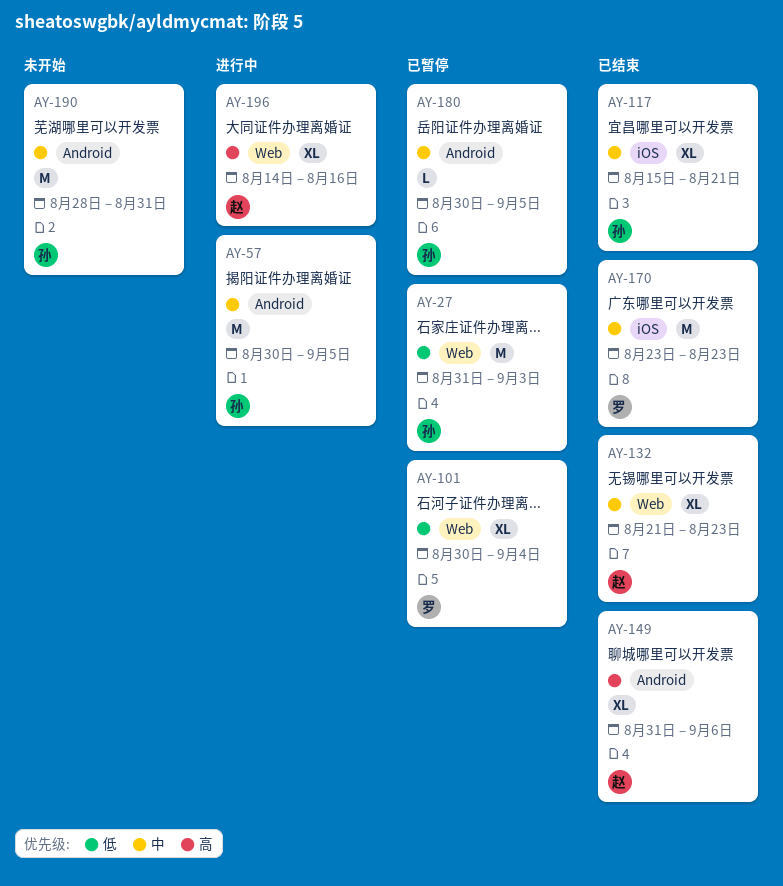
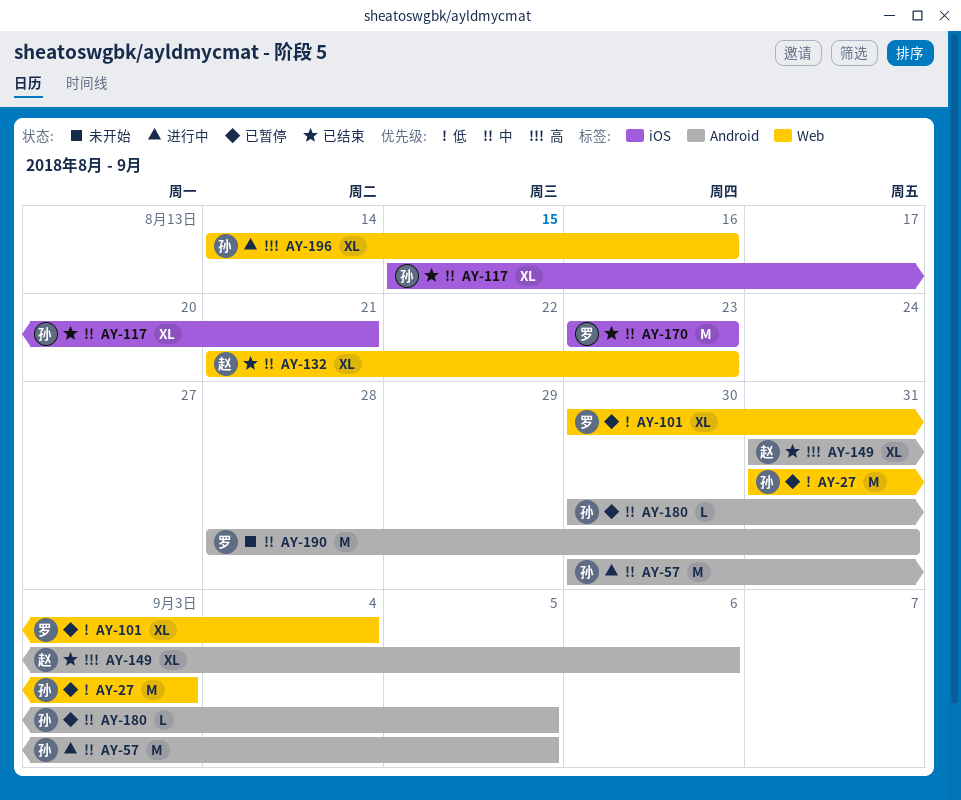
AY-190, owner: 孙 -> 罗
AY-196, owner: 赵 -> 孙

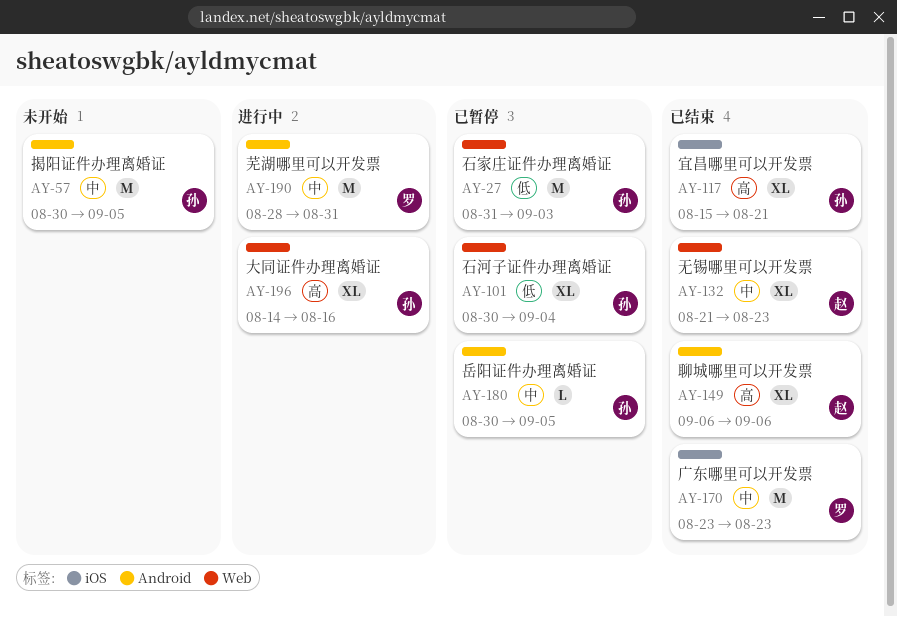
AY-57, status: 进行中 -> 未开始
AY-101, owner: 罗 -> 孙
AY-117, priority: 中 -> 高
AY-149, start: Aug 31 -> Sep 6
AY-190, status: 未开始 -> 进行中

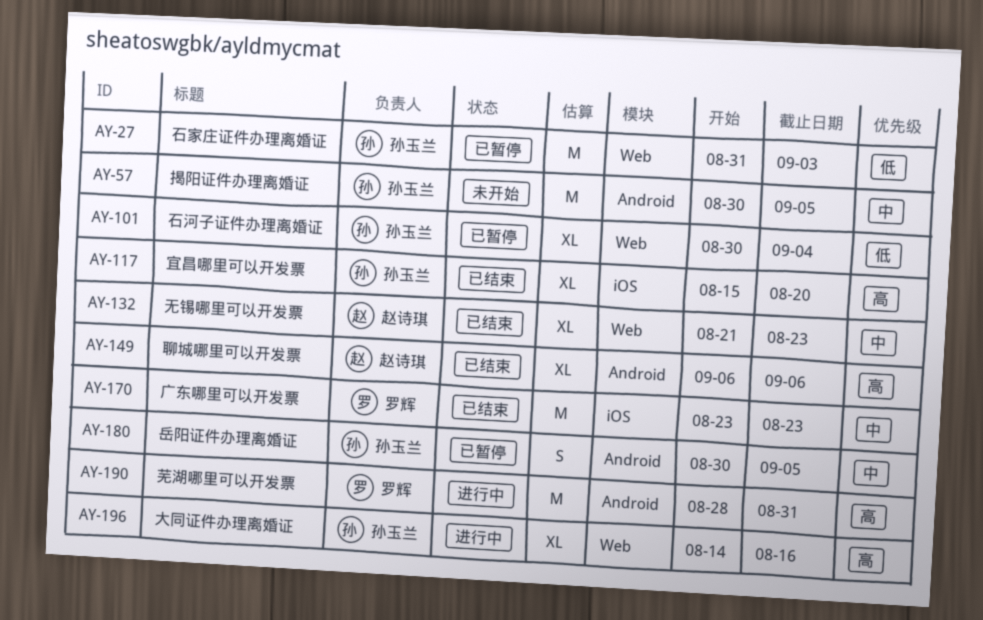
AY-117, due: Aug 21 -> Aug 20
AY-180, estimate: L -> S
AY-190, priority: 中 -> 高

